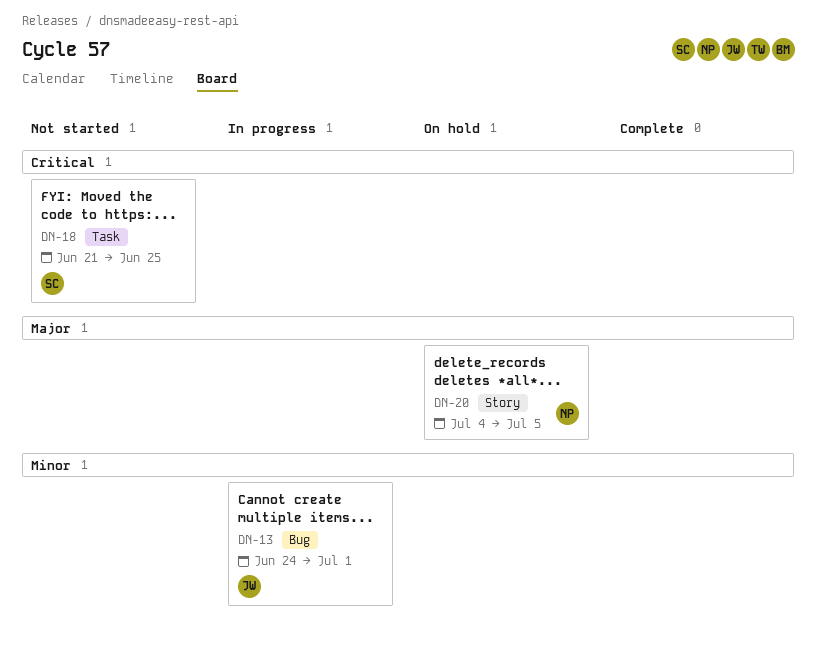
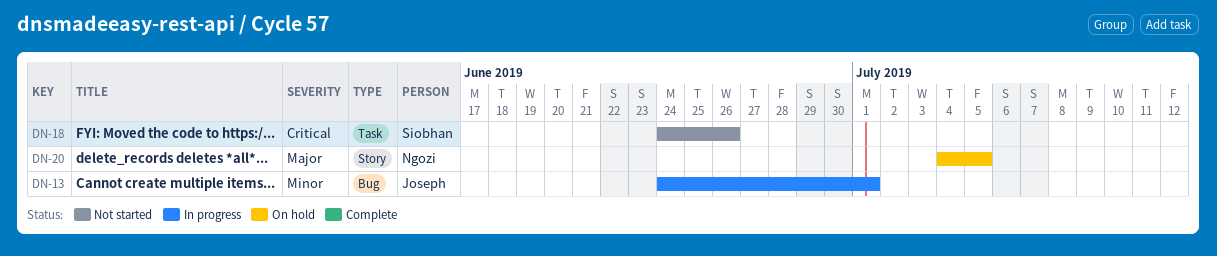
DN-18, start: Jun 21 -> Jun 24
DN-18, due: Jun 25 -> Jun 26

